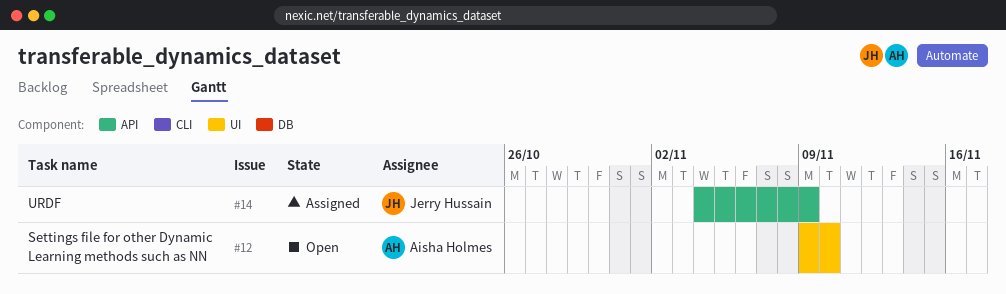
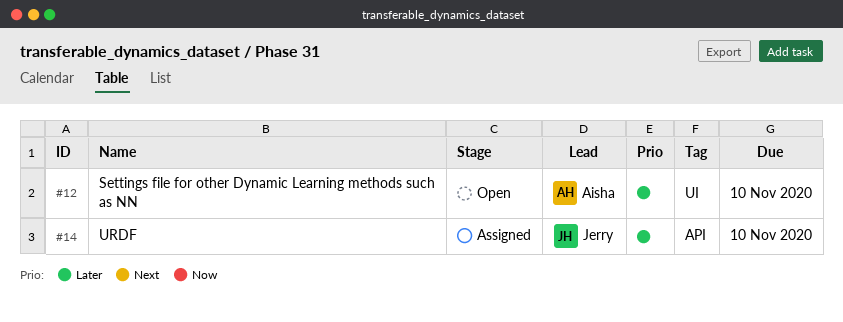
#14, due: Nov 9 -> Nov 10

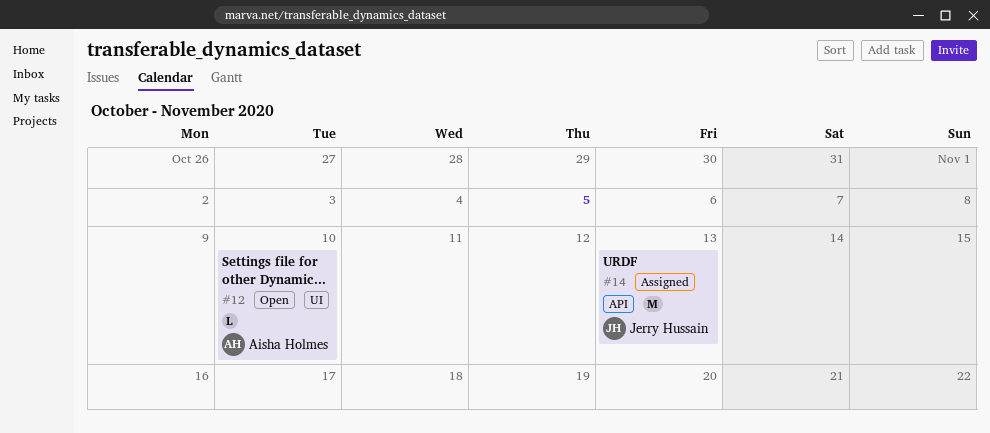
#14, due: Nov 10 -> Nov 13

